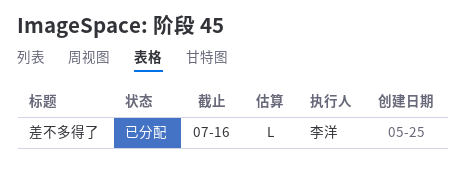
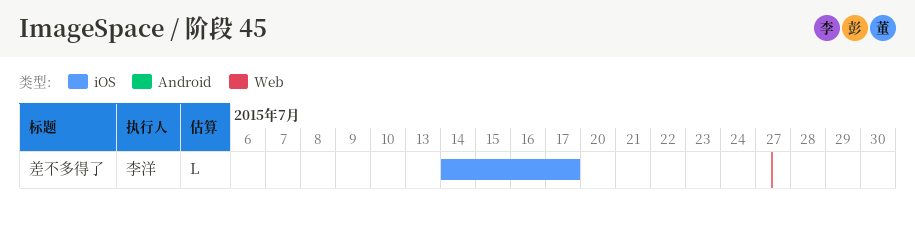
差不多得了, due: Jul 16 -> Jul 17

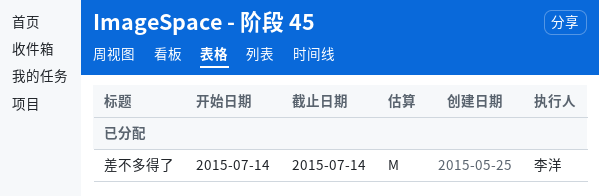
差不多得了, estimate: L -> M
差不多得了, due: Jul 17 -> Jul 14

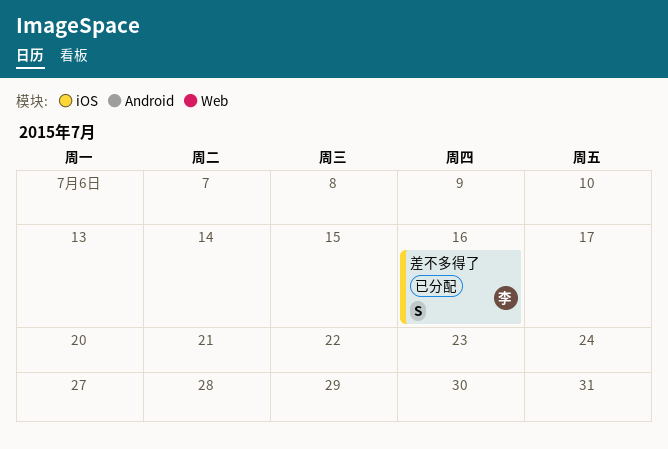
差不多得了, estimate: M -> S
差不多得了, due: Jul 14 -> Jul 16

